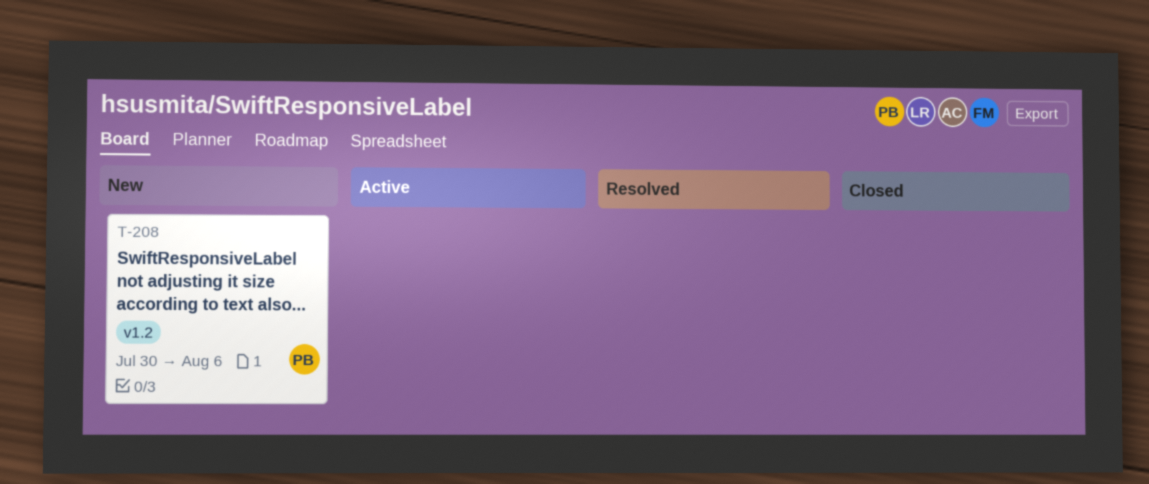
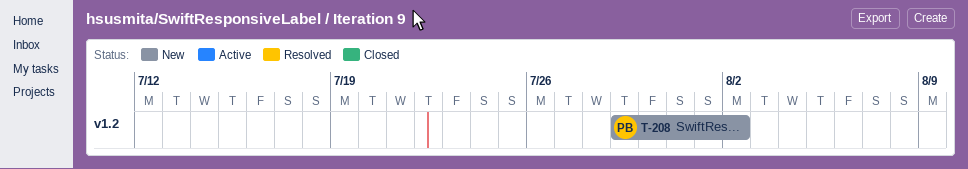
T-208, start: Jul 30 -> Jul 29
T-208, due: Aug 6 -> Aug 2

